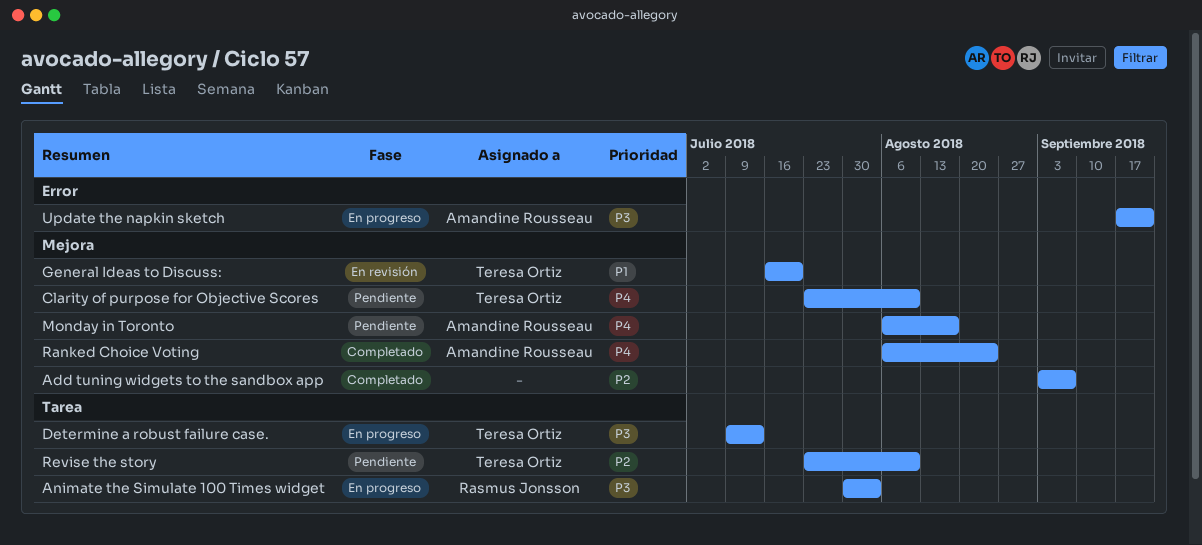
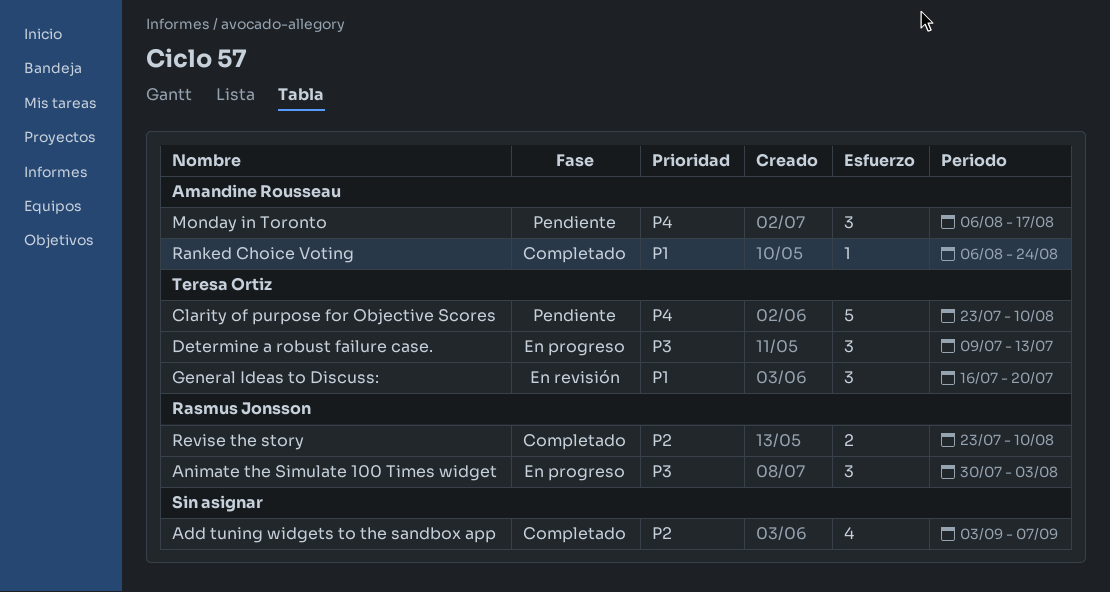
Ranked Choice Voting, priority: P4 -> P1
Revise the story, status: Pendiente -> Completado
Revise the story, owner: Teresa Ortiz -> Rasmus Jonsson
Update the napkin sketch: present -> none

